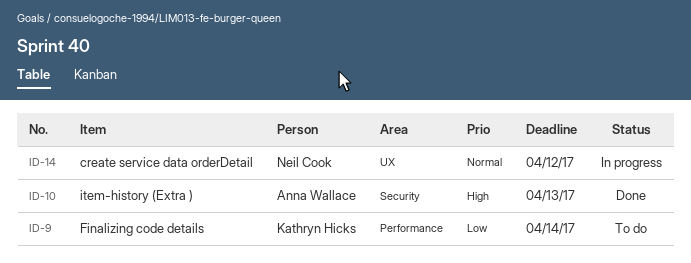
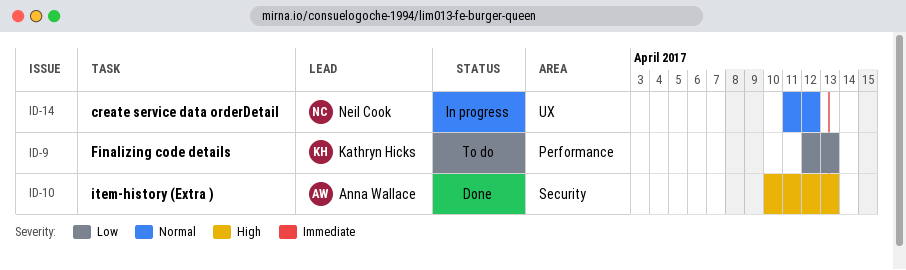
ID-9, due: Apr 14 -> Apr 13

